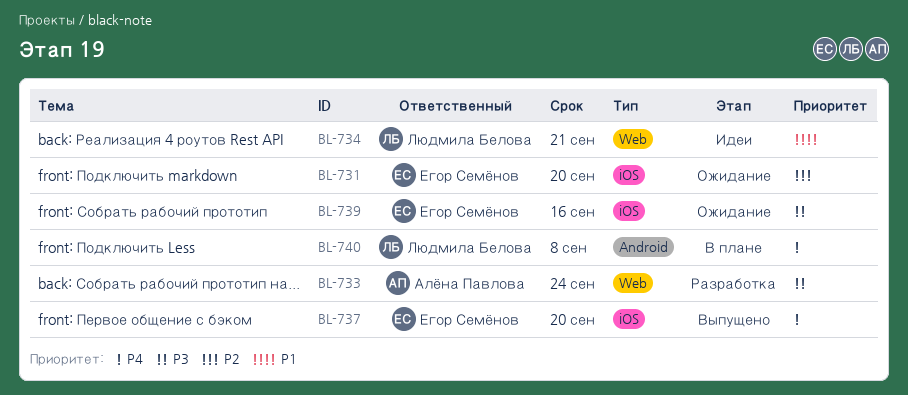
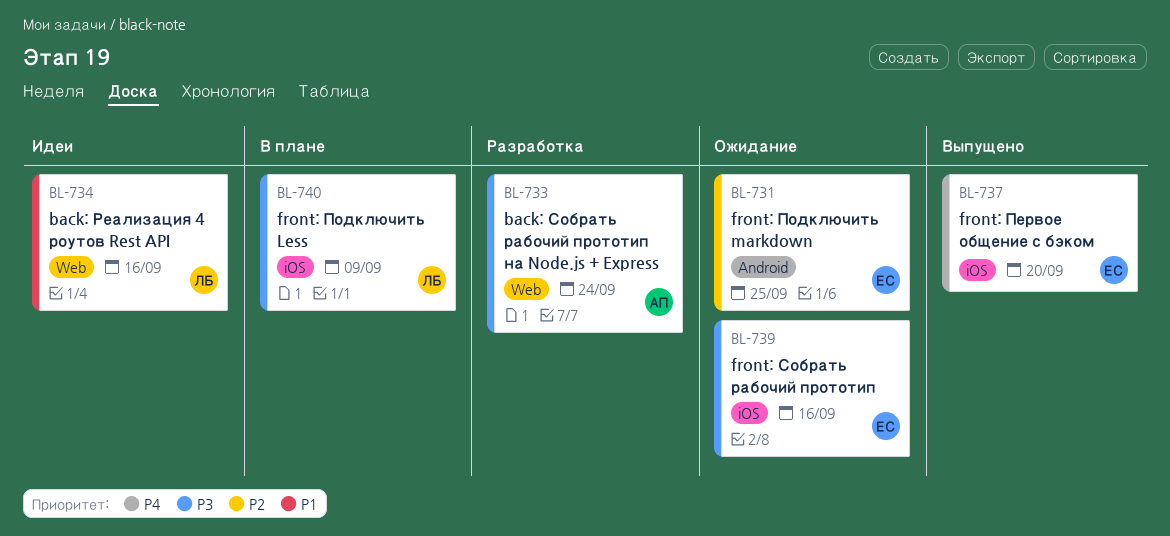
BL-731, label: iOS -> Android
BL-731, due: Sep 20 -> Sep 25
BL-734, due: Sep 21 -> Sep 16
BL-740, priority: P4 -> P3
BL-740, label: Android -> iOS
BL-740, due: Sep 8 -> Sep 9

